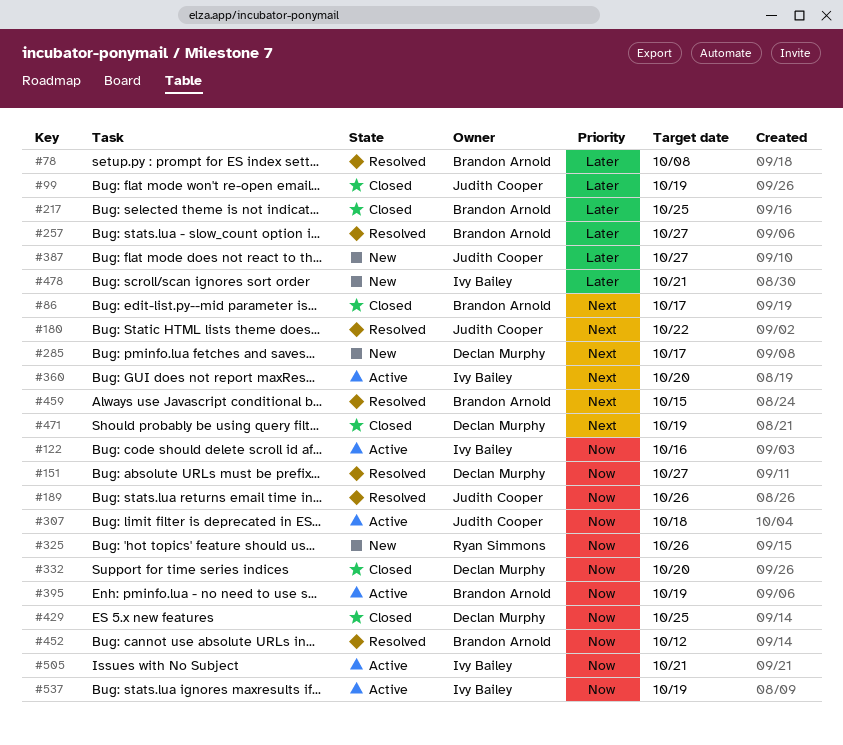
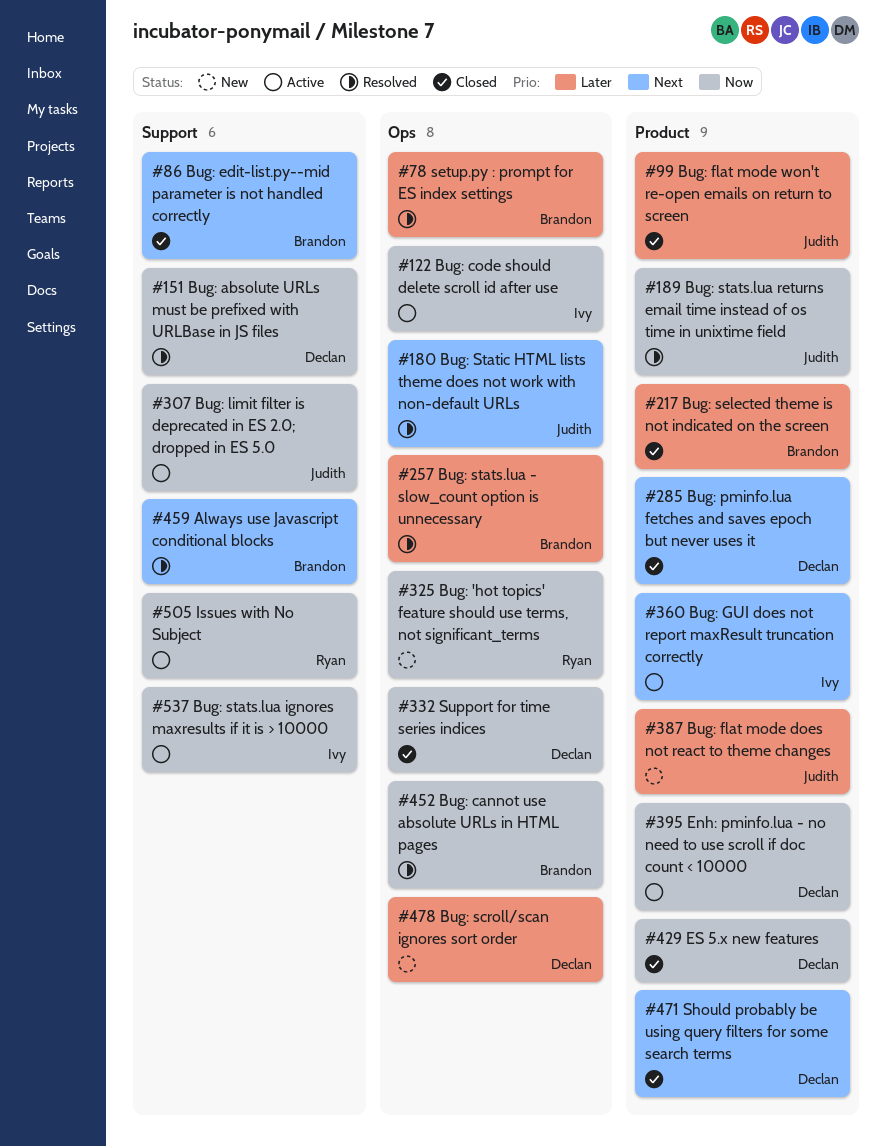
#285, status: New -> Closed
#395, owner: Brandon Arnold -> Declan Murphy
#478, owner: Ivy Bailey -> Declan Murphy
#505, owner: Ivy Bailey -> Ryan Simmons

